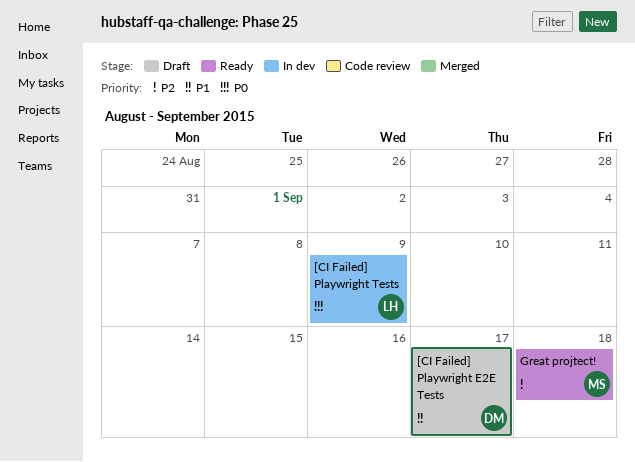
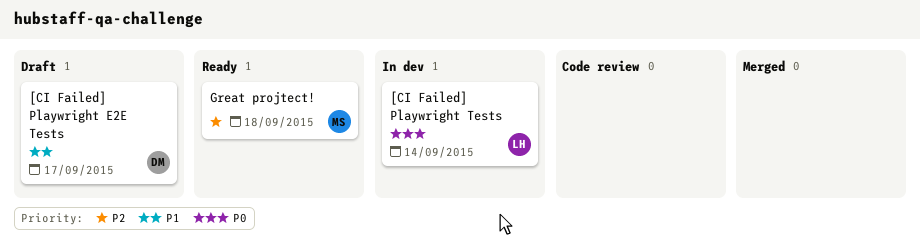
[CI Failed] Playwright Tests, due: Sep 9 -> Sep 14

